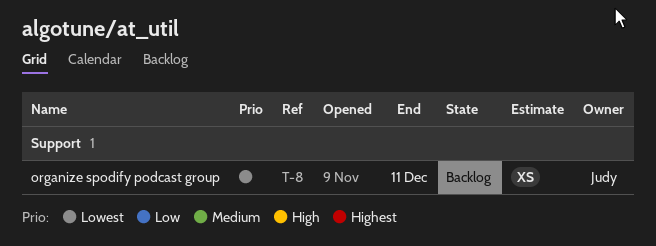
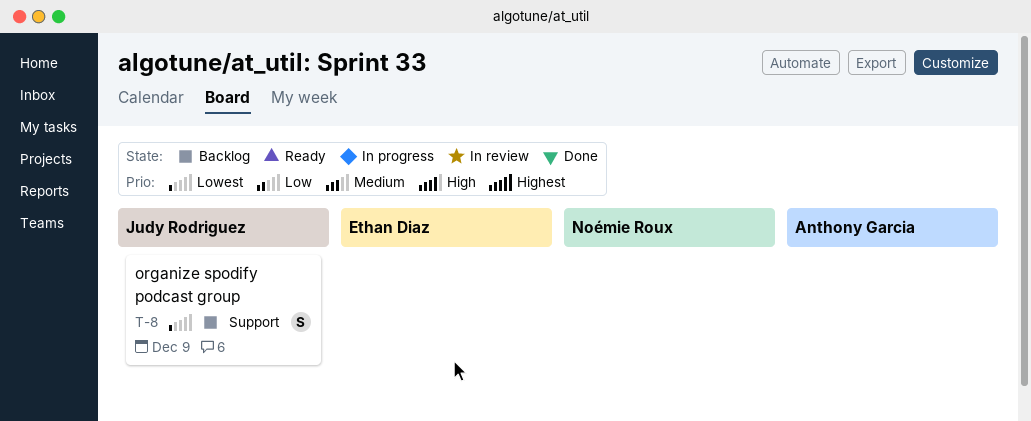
T-8, estimate: XS -> S
T-8, due: Dec 11 -> Dec 9

